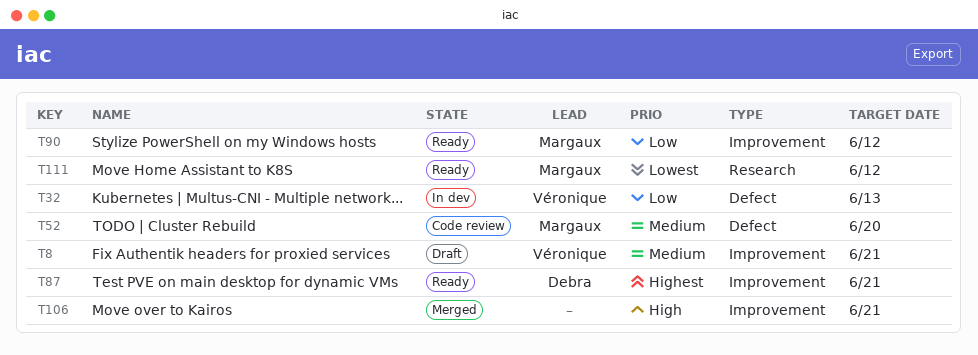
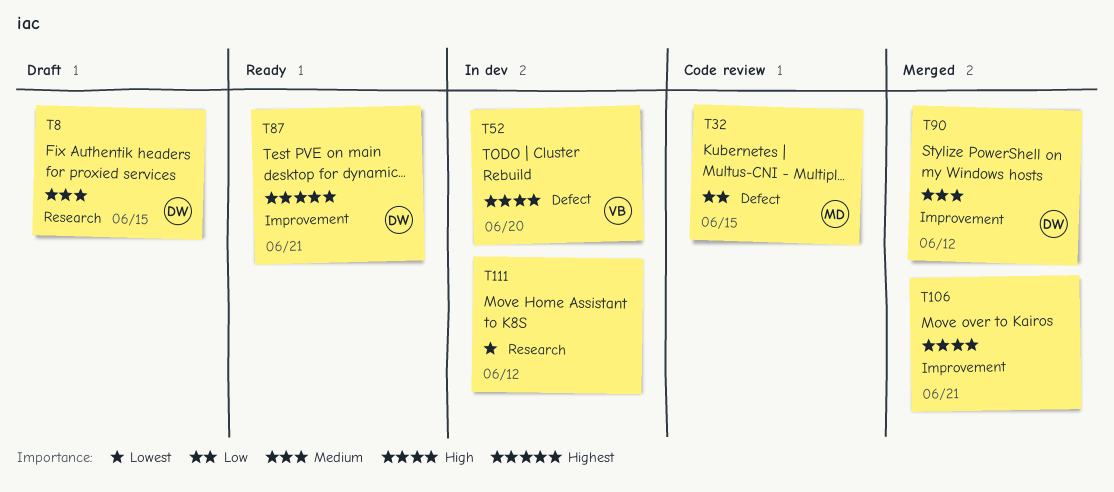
T8, owner: Véronique -> Debra
T8, label: Improvement -> Research
T8, due: Jun 21 -> Jun 15
T32, status: In dev -> Code review
T32, owner: Véronique -> Margaux
T32, due: Jun 13 -> Jun 15
T52, status: Code review -> In dev
T52, owner: Margaux -> Véronique
T52, priority: Medium -> High
T90, status: Ready -> Merged
T90, owner: Margaux -> Debra
T90, priority: Low -> Medium
T111, status: Ready -> In dev
T111, owner: Margaux -> none

